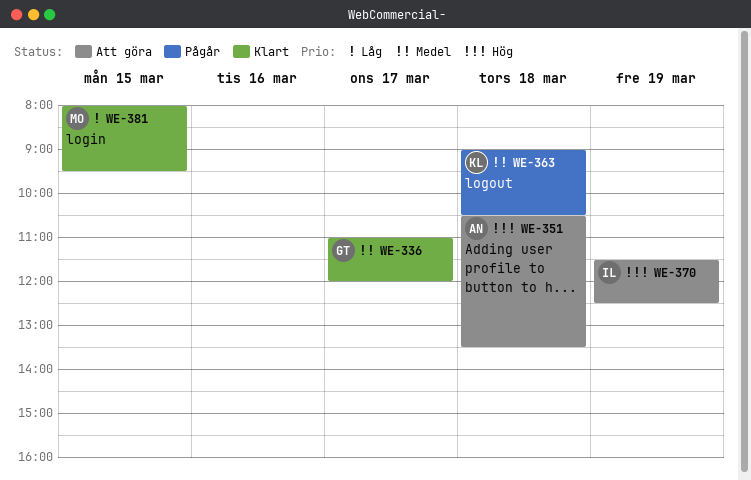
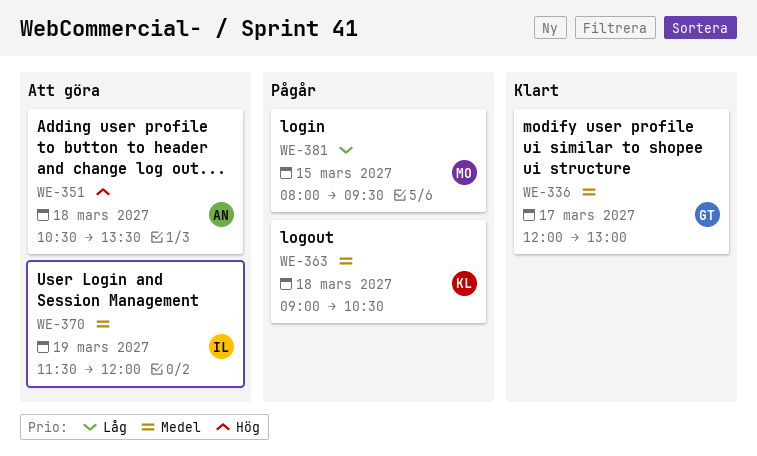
WE-336, begins: 11:00 -> 12:00
WE-336, ends: 12:00 -> 13:00
WE-370, priority: Hög -> Medel
WE-370, ends: 12:30 -> 12:00
WE-381, status: Klart -> Pågår

